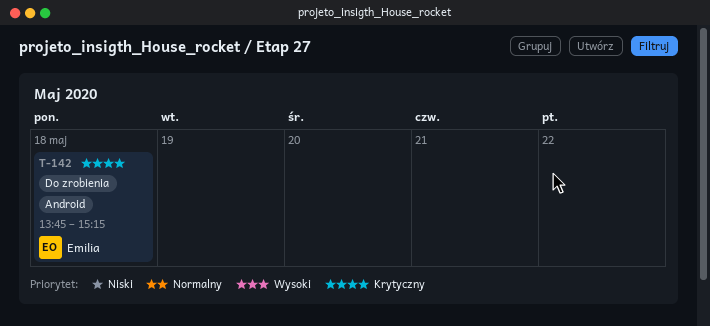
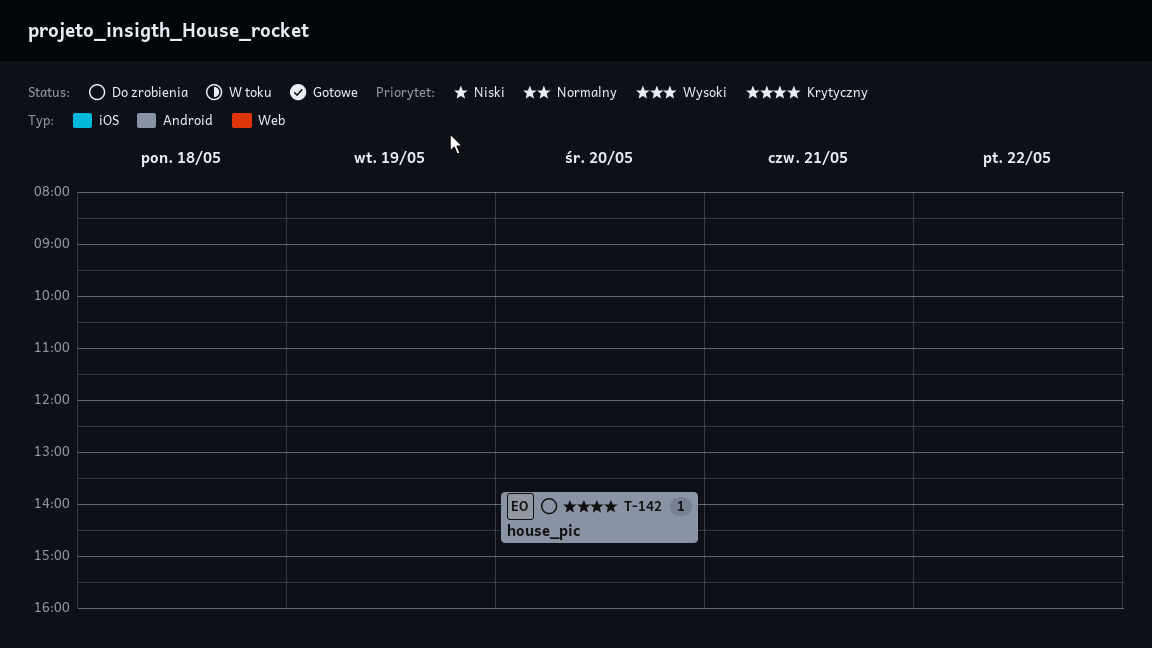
T-142, day: May 18 -> May 20
T-142, ends: 15:15 -> 14:45

